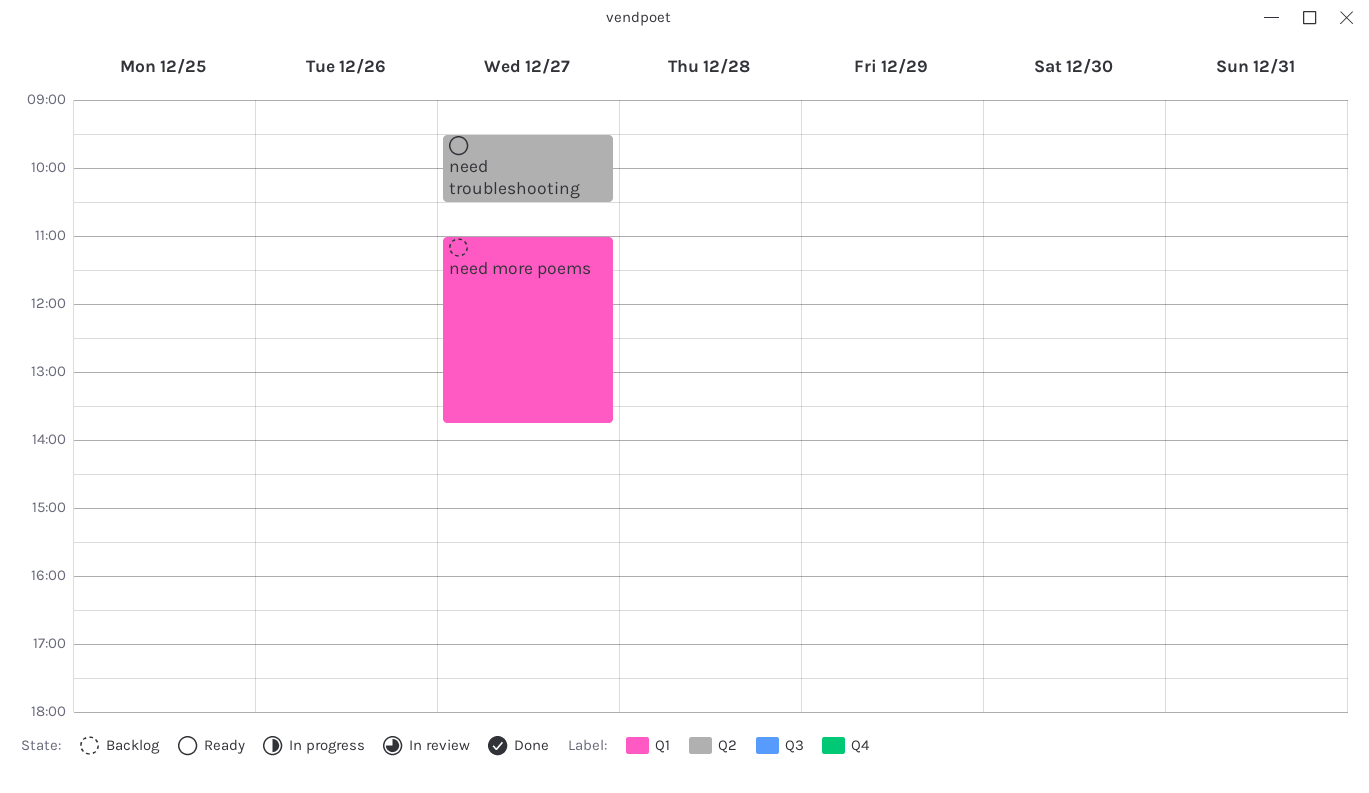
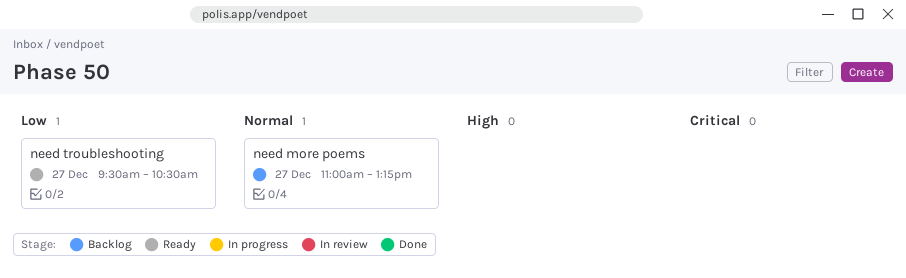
need more poems, ends: 13:45 -> 13:15

